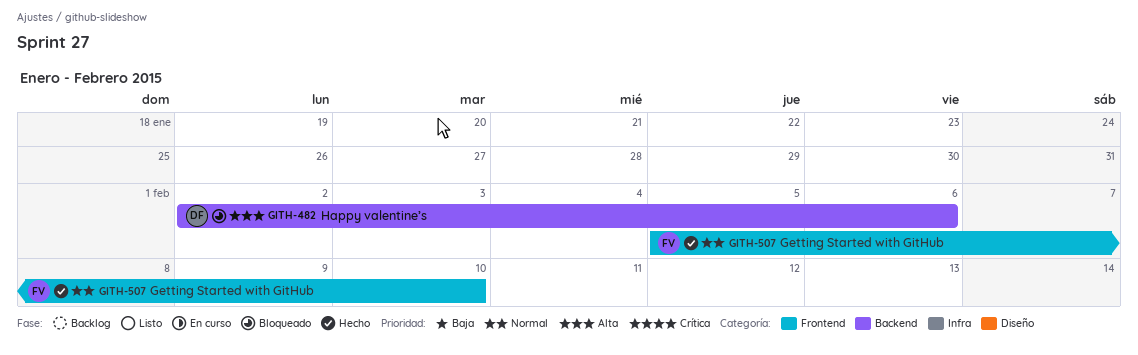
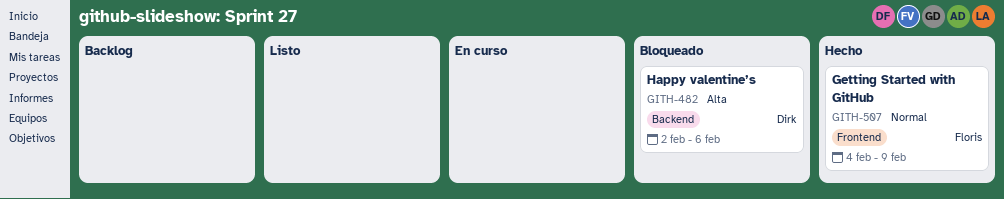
GITH-507, start: Feb 5 -> Feb 4
GITH-507, due: Feb 10 -> Feb 9

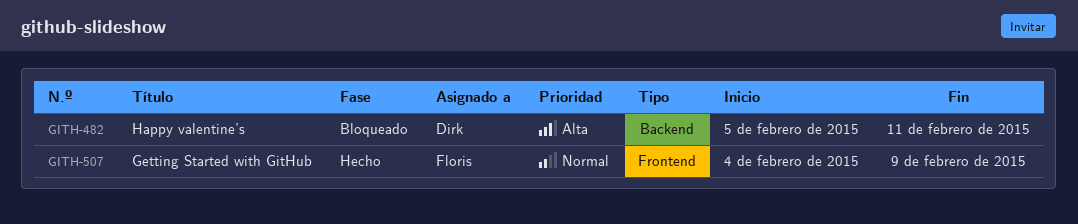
GITH-482, start: Feb 2 -> Feb 5
GITH-482, due: Feb 6 -> Feb 11

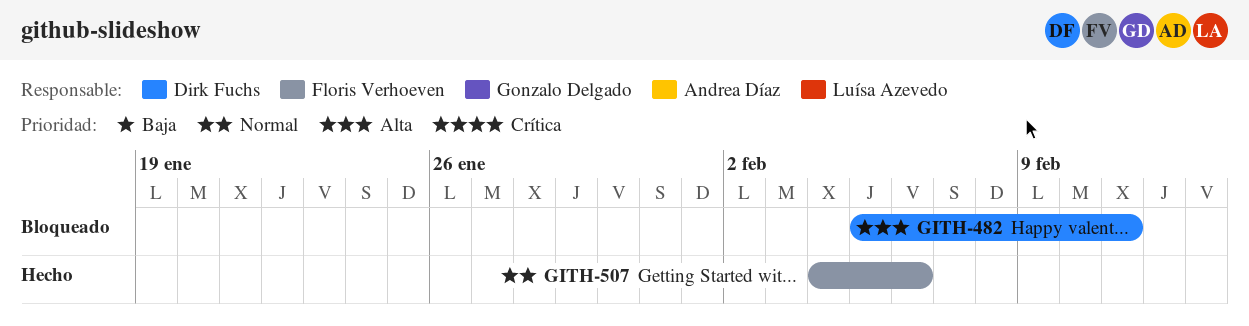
GITH-507, due: Feb 9 -> Feb 6

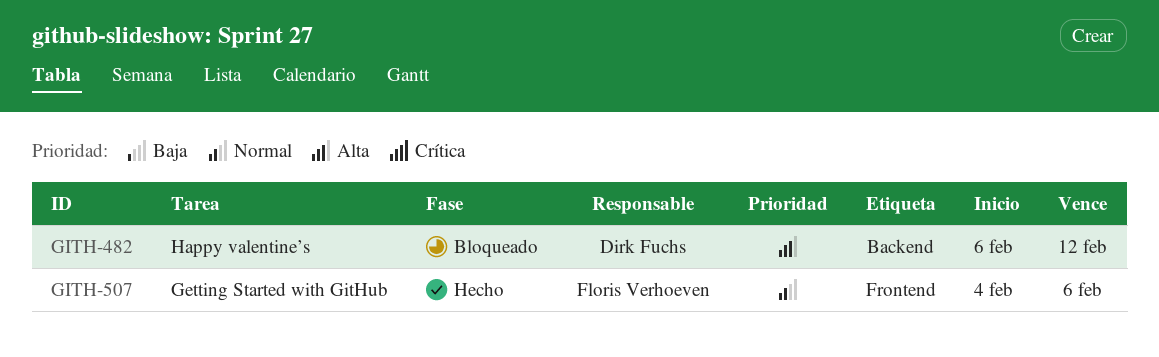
GITH-482, start: Feb 5 -> Feb 6
GITH-482, due: Feb 11 -> Feb 12

